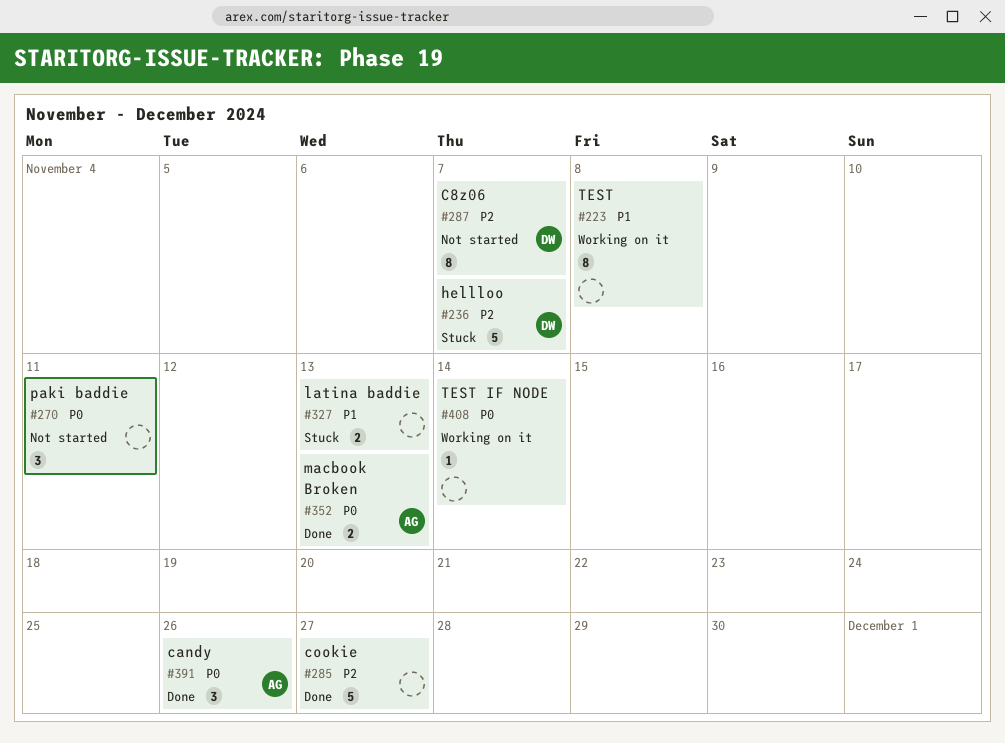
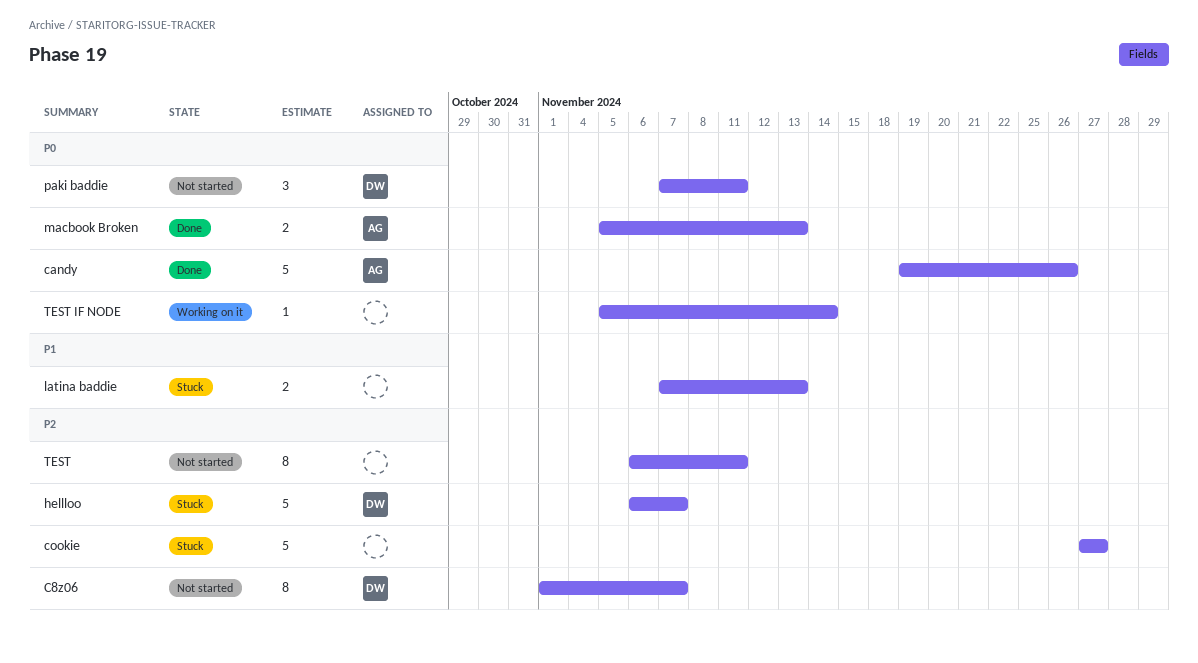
candy, estimate: 3 -> 5
cookie, status: Done -> Stuck
paki baddie, owner: none -> DW
TEST, status: Working on it -> Not started
TEST, priority: P1 -> P2
TEST, due: Nov 8 -> Nov 11

